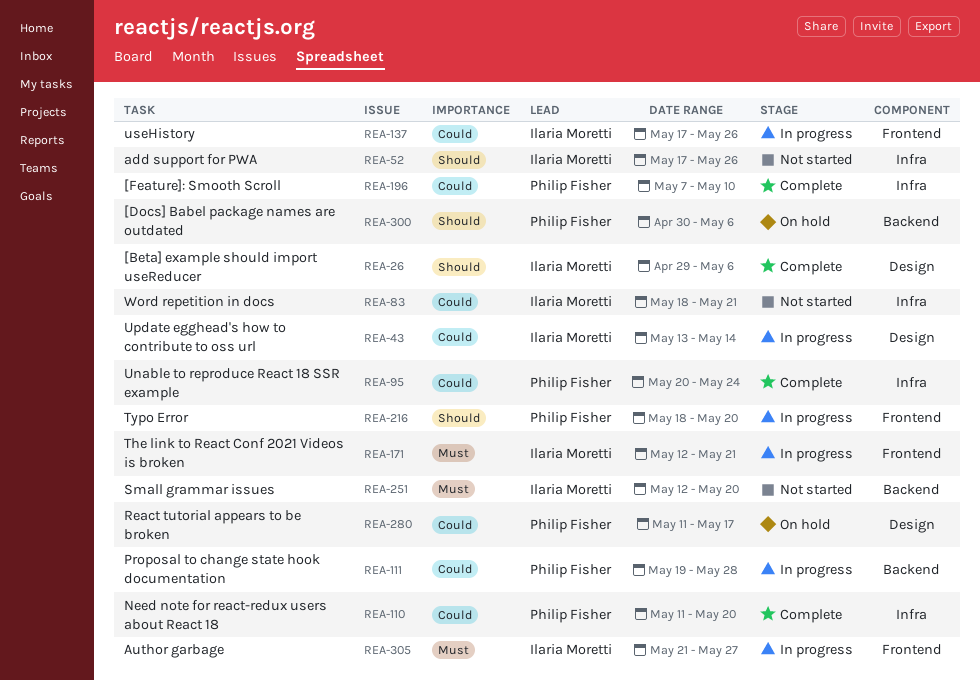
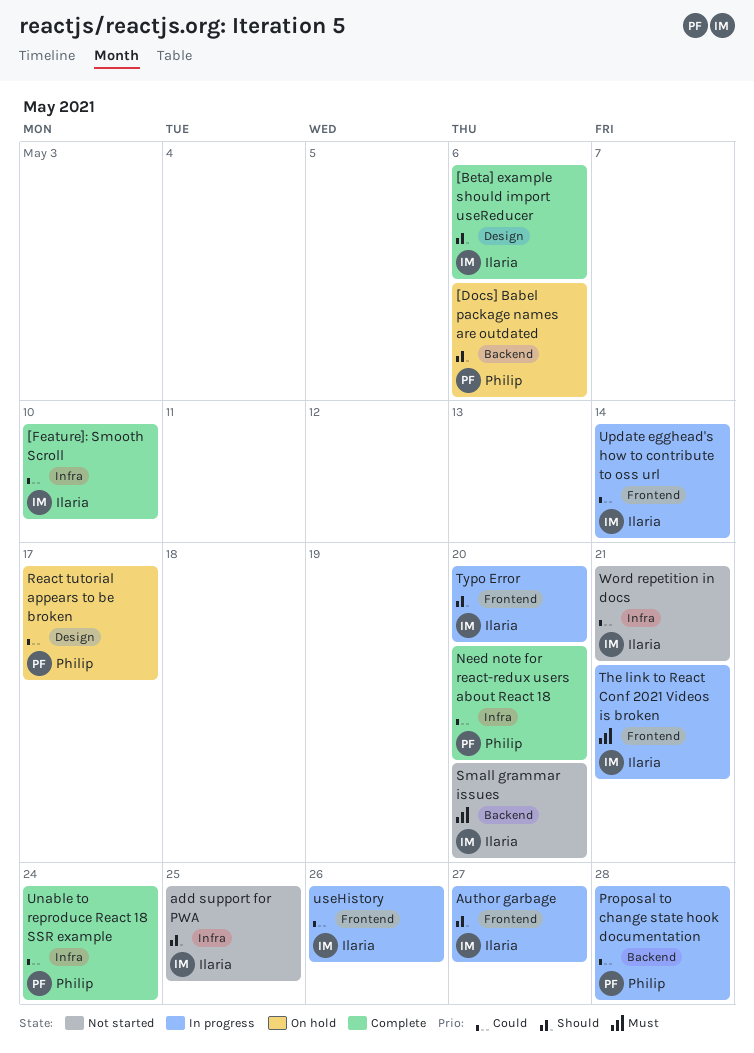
[Feature]: Smooth Scroll, owner: Philip Fisher -> Ilaria Moretti
add support for PWA, due: May 26 -> May 25
Author garbage, priority: Must -> Should
Typo Error, owner: Philip Fisher -> Ilaria Moretti
Update egghead's how to contribute to oss url, label: Design -> Frontend

